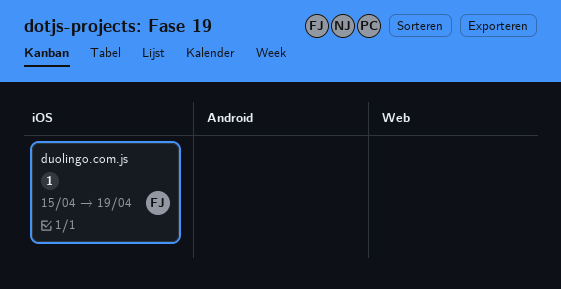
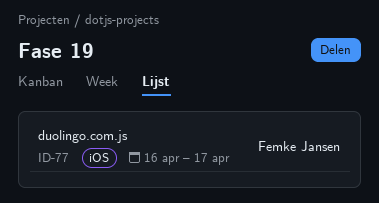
duolingo.com.js, start: Apr 15 -> Apr 16
duolingo.com.js, due: Apr 19 -> Apr 17

